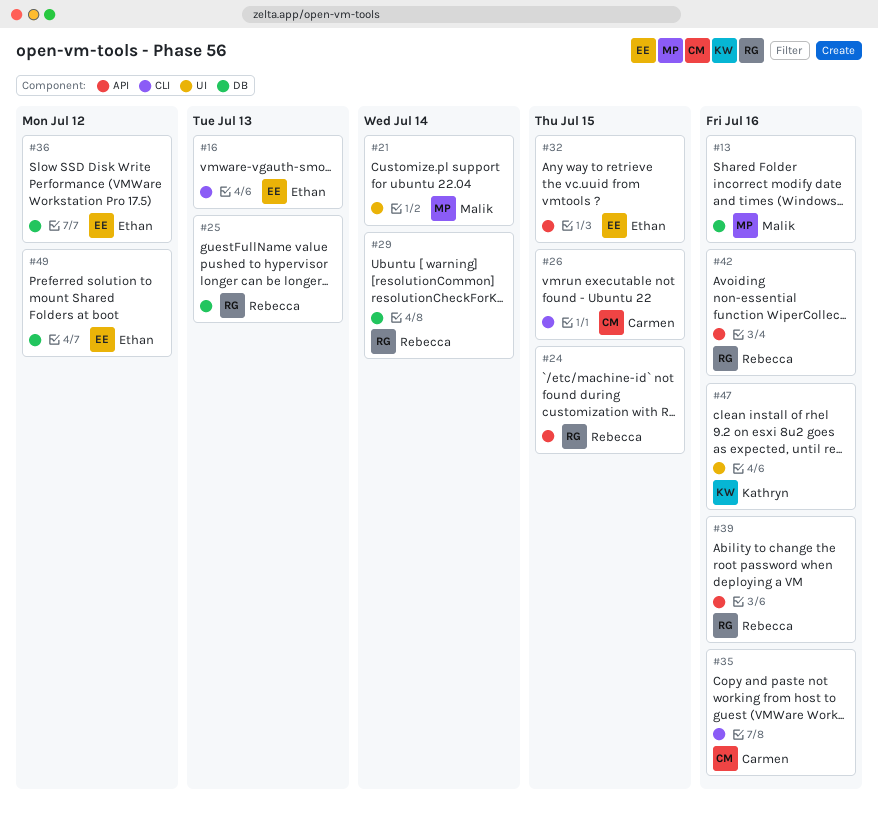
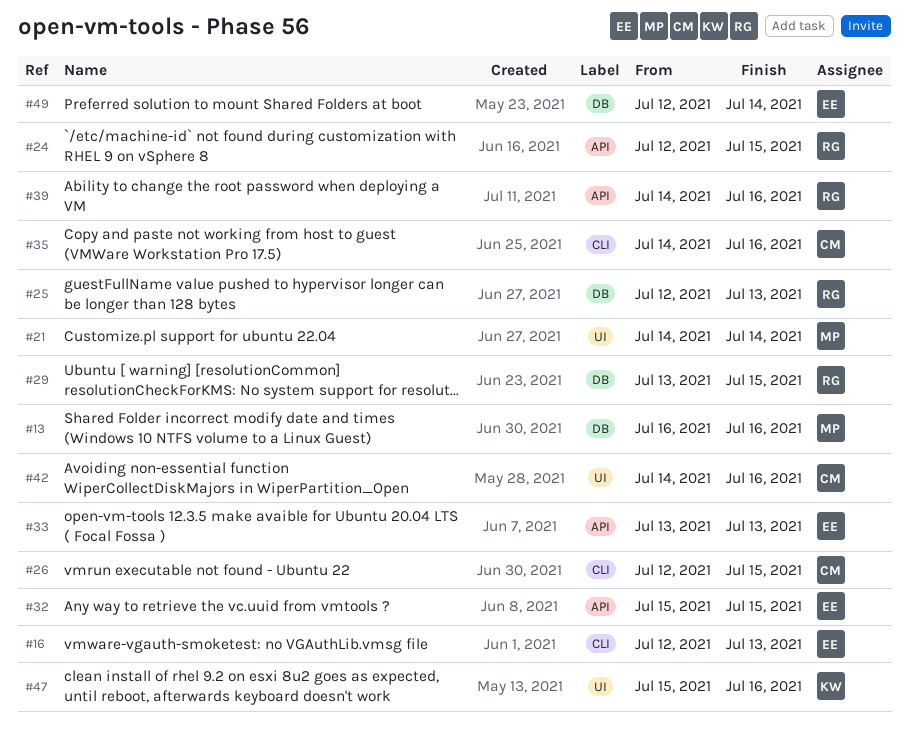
#29, due: Jul 14 -> Jul 15
#33: none -> present
#36: present -> none
#42, owner: Rebecca -> Carmen
#42, label: API -> UI
#49, due: Jul 12 -> Jul 14

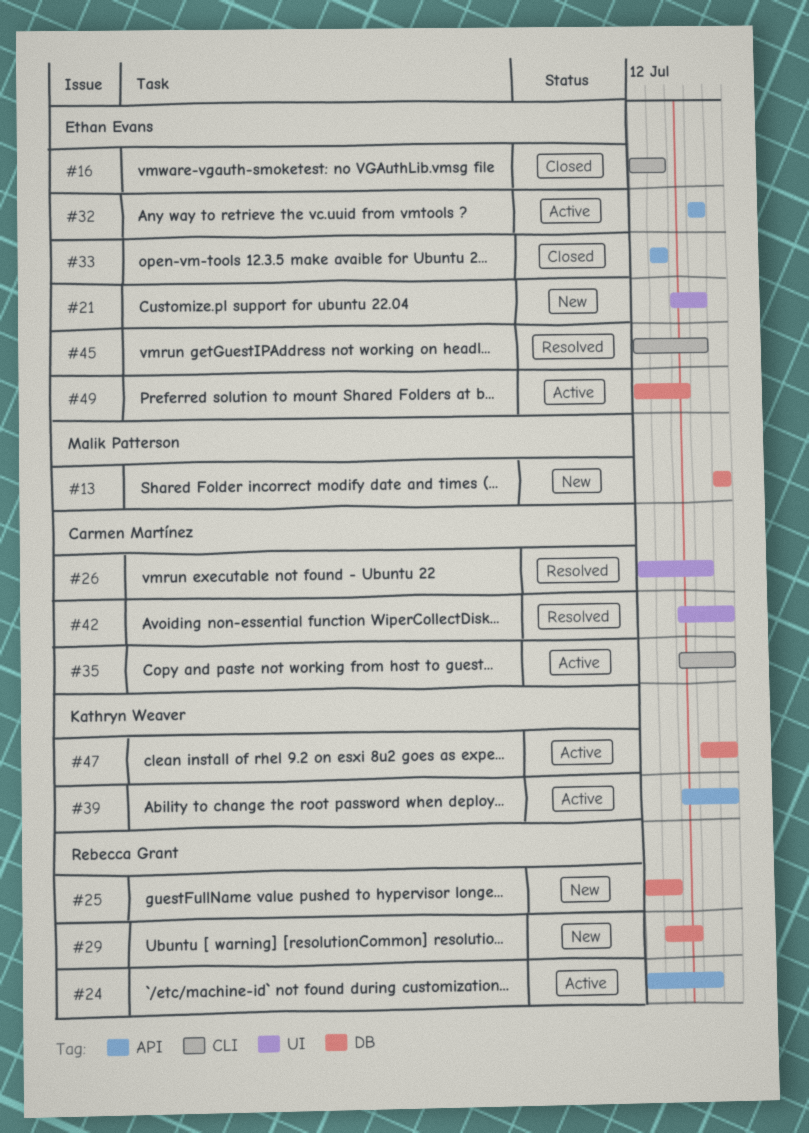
#21, owner: Malik Patterson -> Ethan Evans
#21, due: Jul 14 -> Jul 15
#26, label: CLI -> UI
#29, due: Jul 15 -> Jul 14
#39, owner: Rebecca Grant -> Kathryn Weaver
#45: none -> present
#47, label: UI -> DB

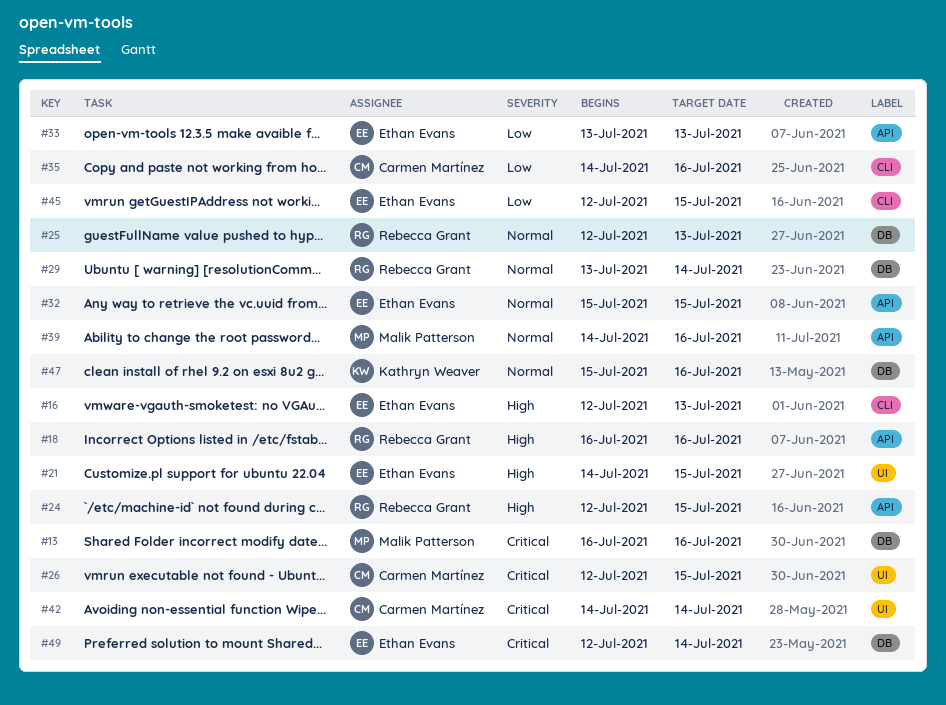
#18: none -> present
#39, owner: Kathryn Weaver -> Malik Patterson
#42, due: Jul 16 -> Jul 14

